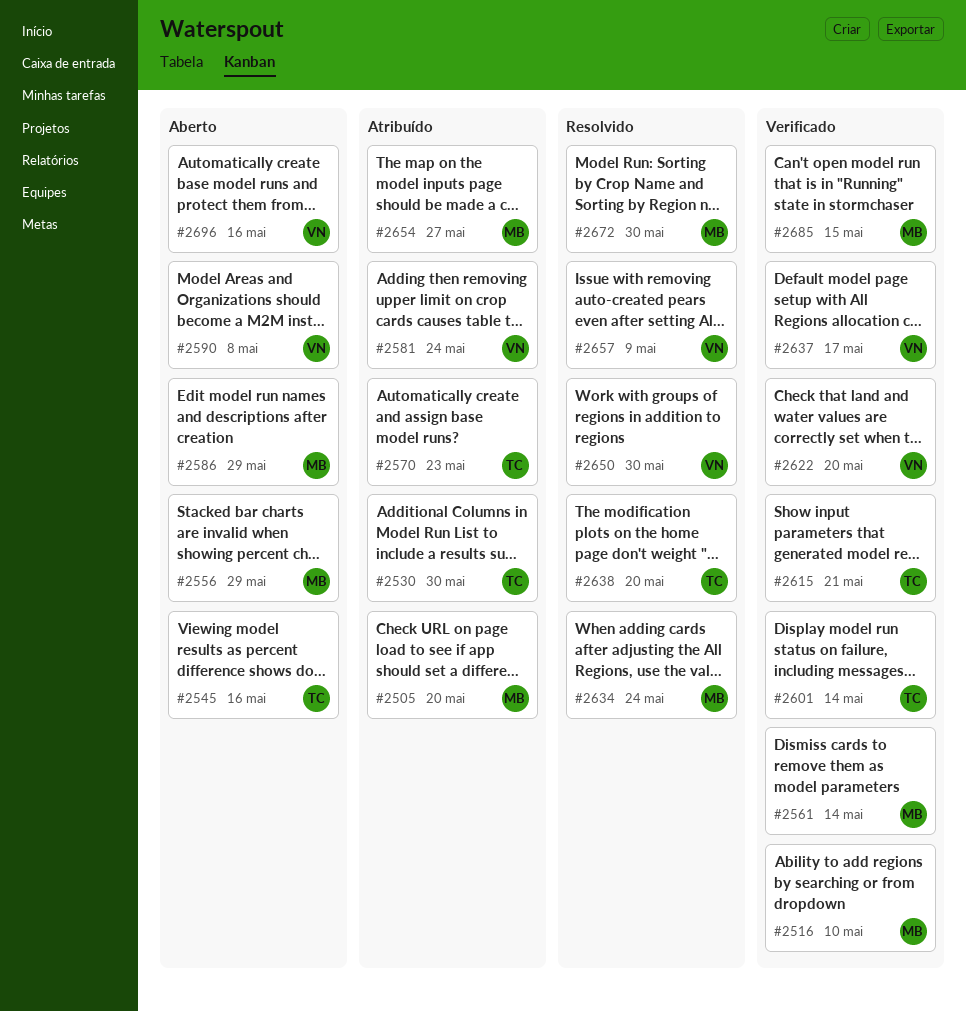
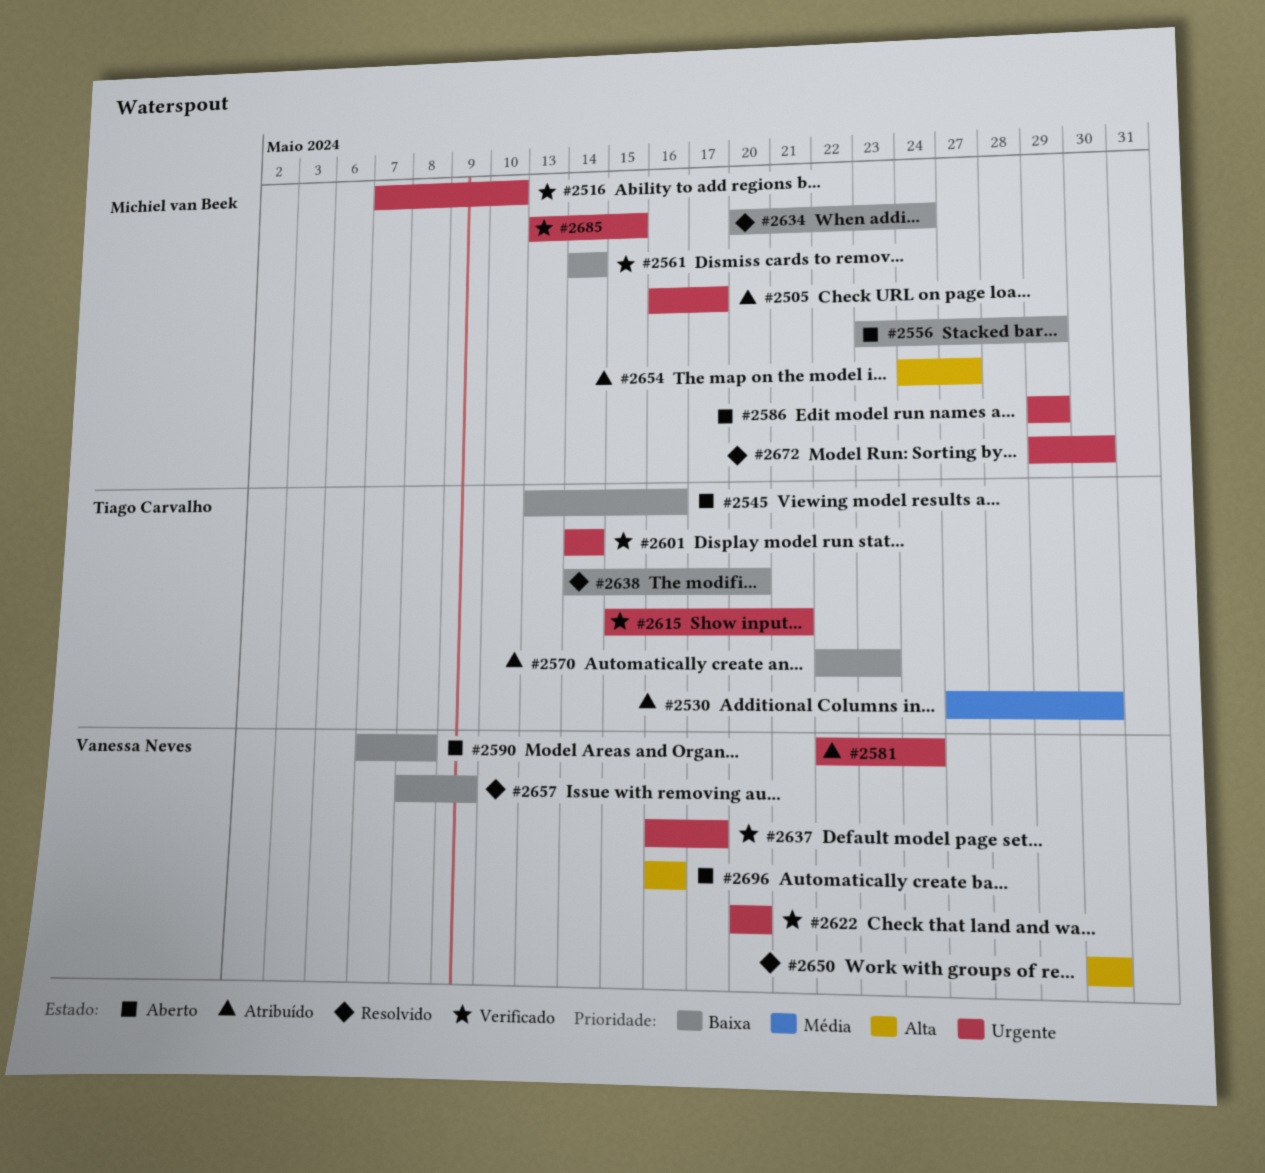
#2505, due: May 20 -> May 17

